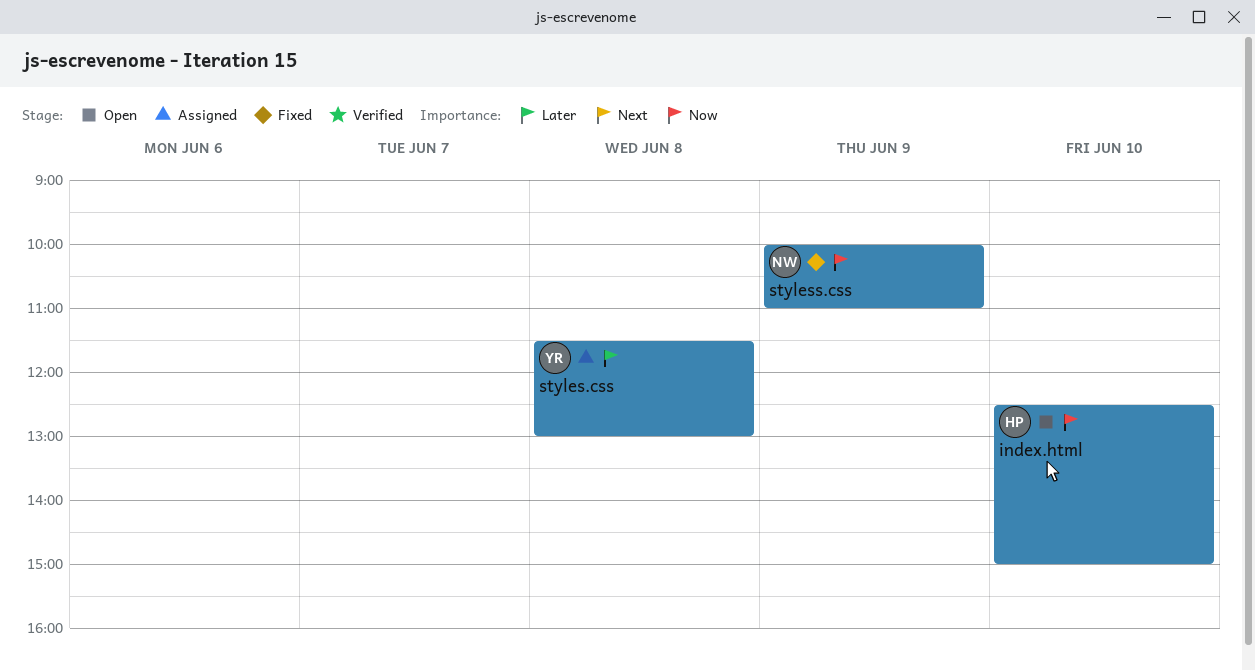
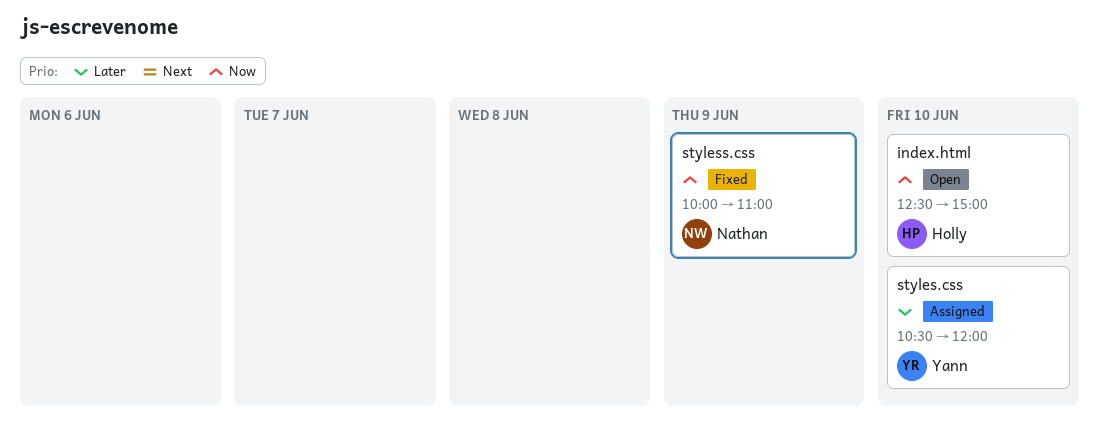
styles.css, day: Jun 8 -> Jun 10
styles.css, begins: 11:30 -> 10:30
styles.css, ends: 13:00 -> 12:00

